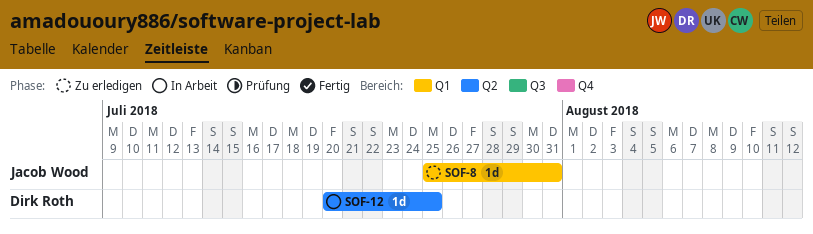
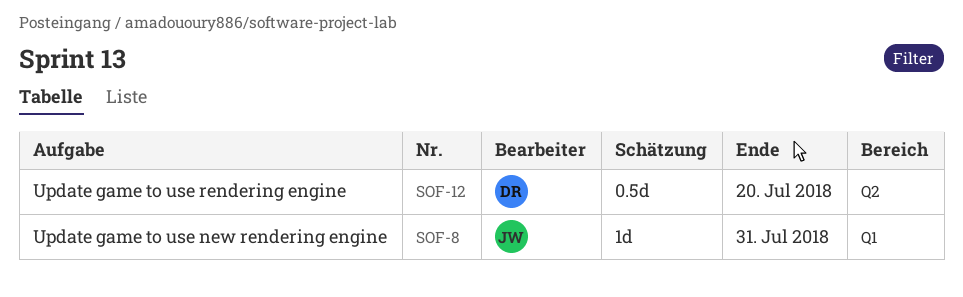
SOF-12, estimate: 1d -> 0.5d
SOF-12, due: Jul 25 -> Jul 20

